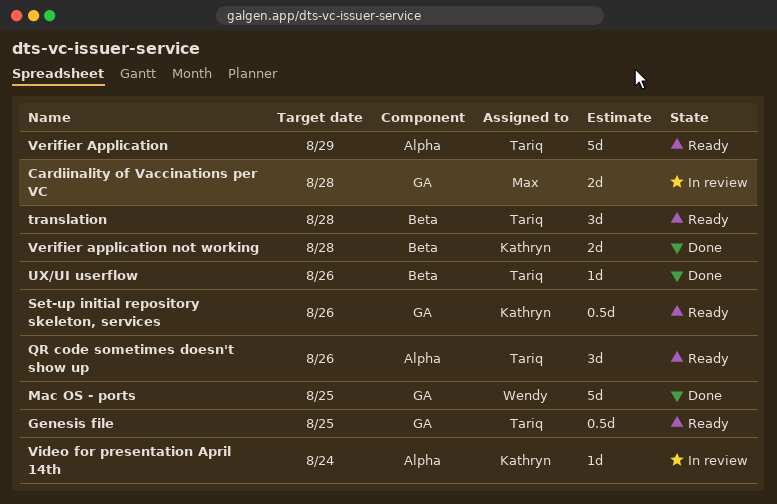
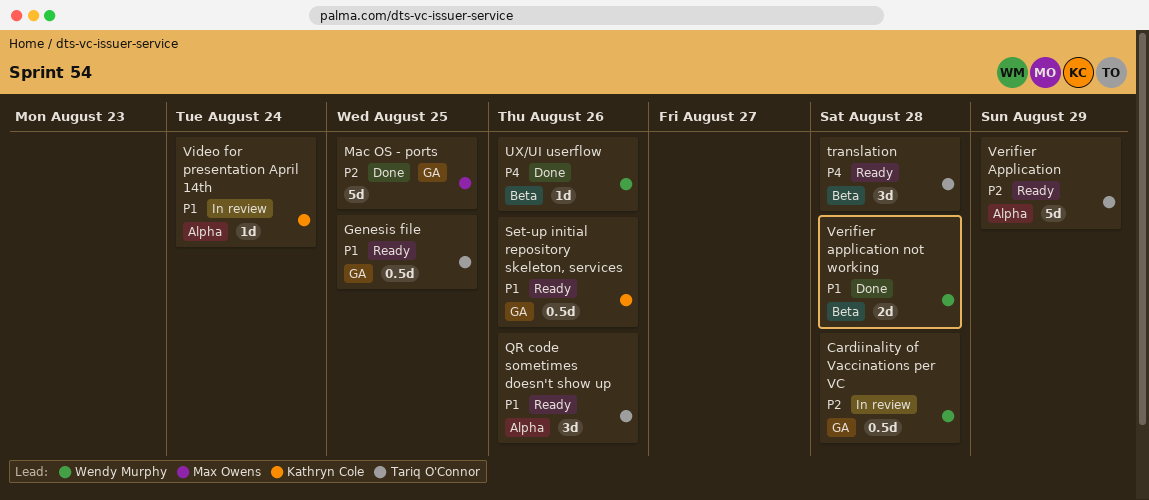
Cardiinality of Vaccinations per VC, owner: Max Owens -> Wendy Murphy
Cardiinality of Vaccinations per VC, estimate: 2d -> 0.5d
Mac OS - ports, owner: Wendy Murphy -> Max Owens
UX/UI userflow, owner: Tariq O'Connor -> Wendy Murphy
Verifier application not working, owner: Kathryn Cole -> Wendy Murphy

